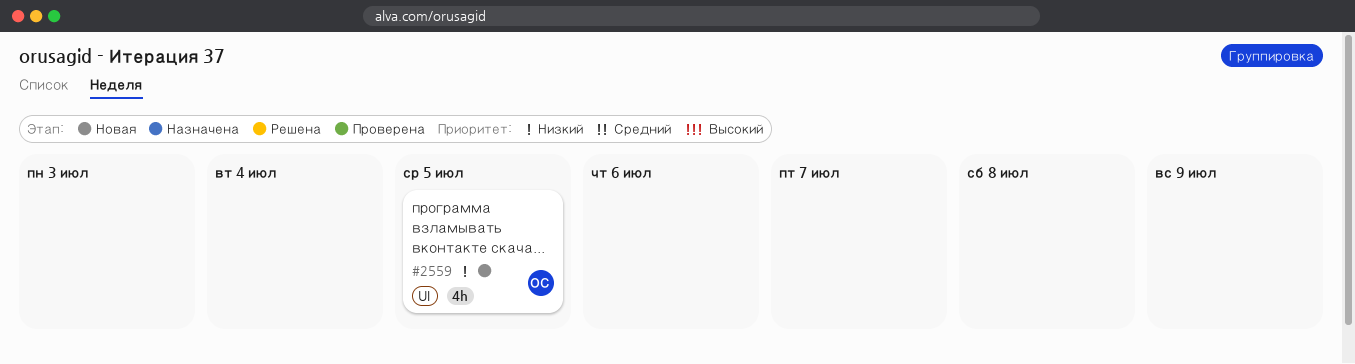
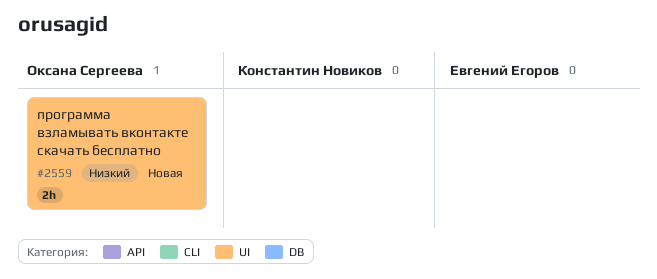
#2559, estimate: 4h -> 2h

